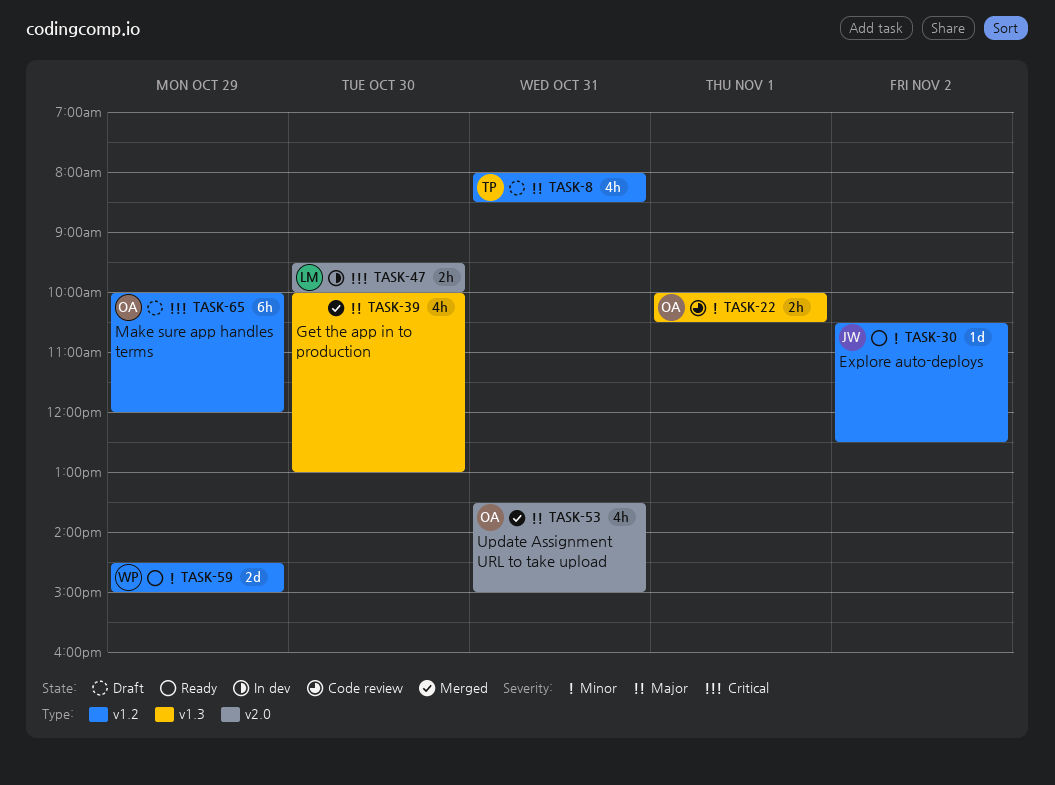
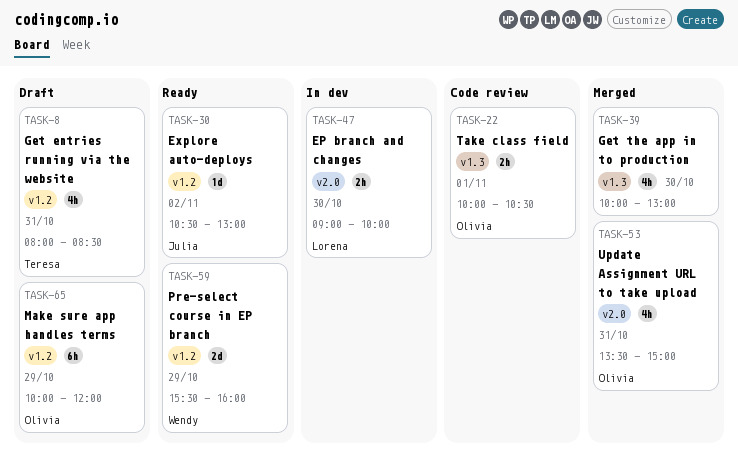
TASK-30, ends: 12:30 -> 13:00
TASK-47, begins: 09:30 -> 09:00
TASK-59, begins: 14:30 -> 15:30
TASK-59, ends: 15:00 -> 16:00

